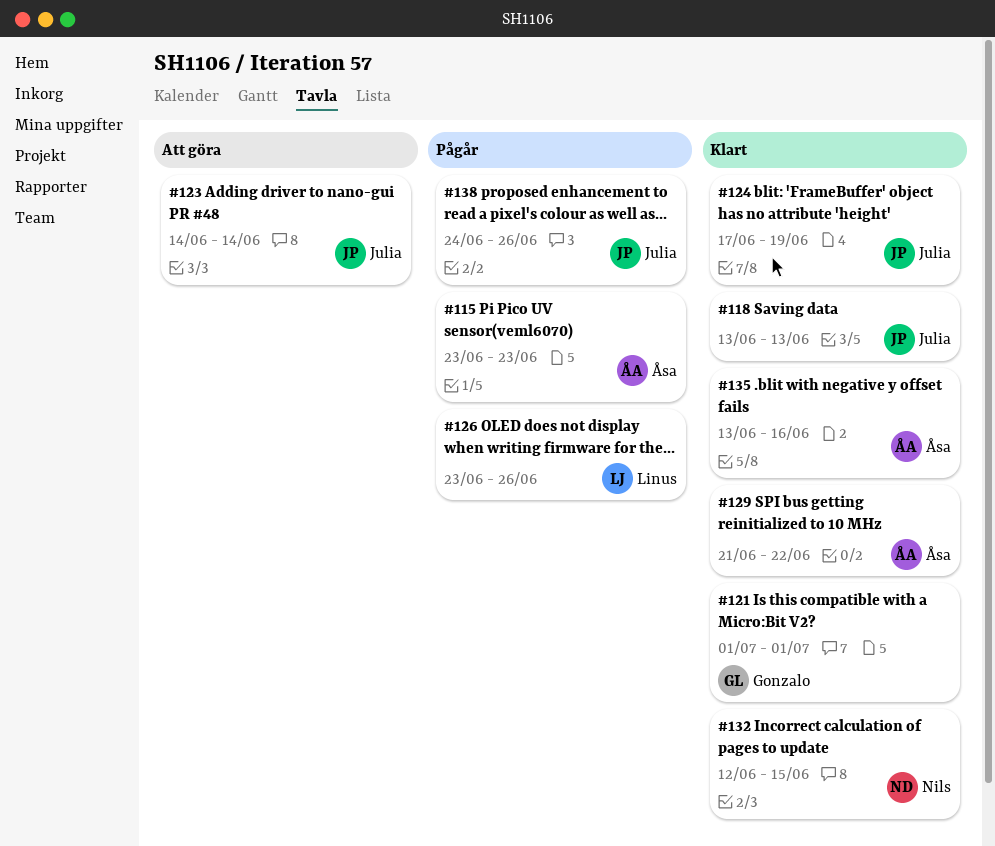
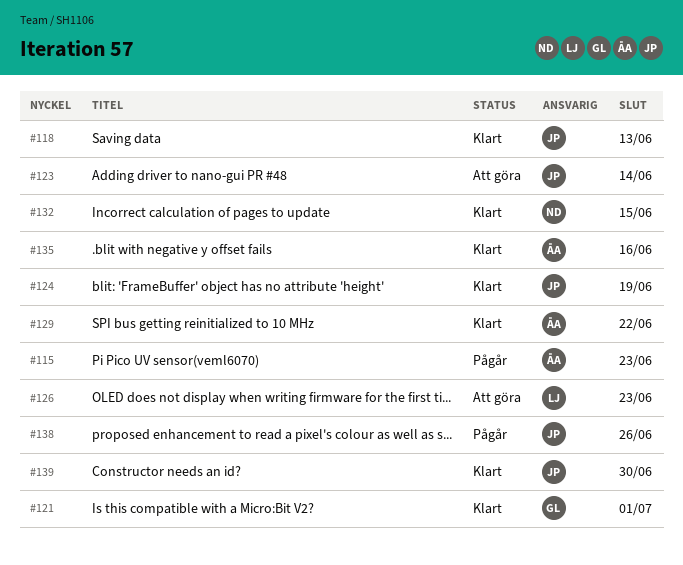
#126, status: Pågår -> Att göra
#126, due: Jun 26 -> Jun 23
#139: none -> present

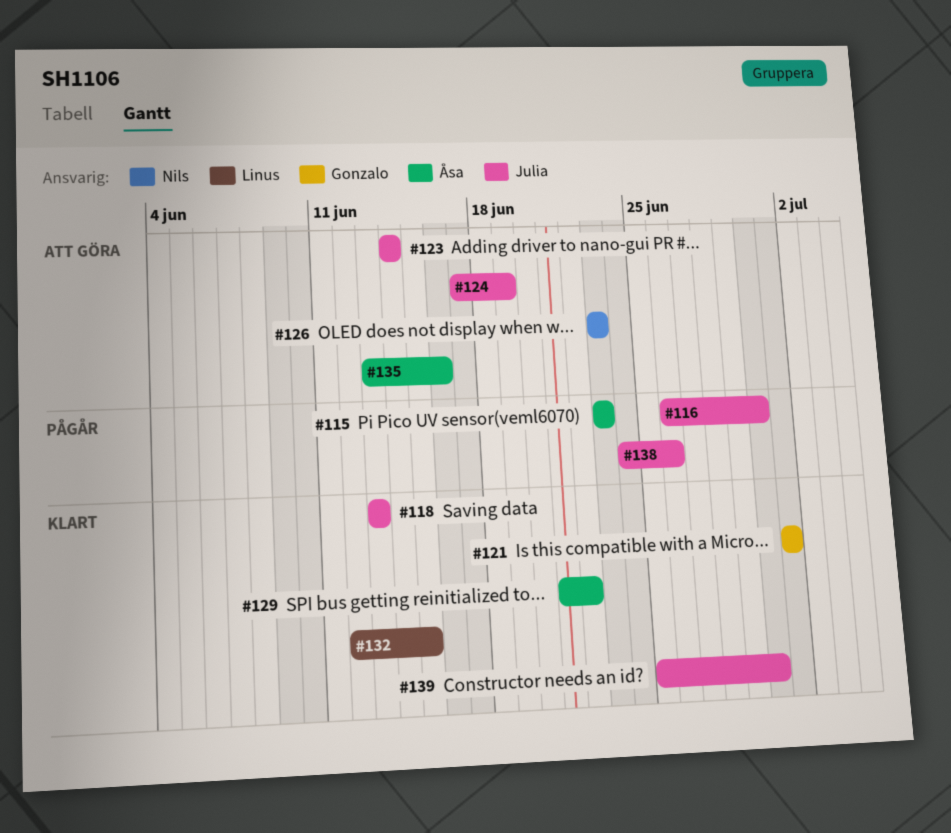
#116: none -> present
#124, status: Klart -> Att göra
#126, owner: Linus -> Nils
#132, owner: Nils -> Linus
#135, status: Klart -> Att göra

